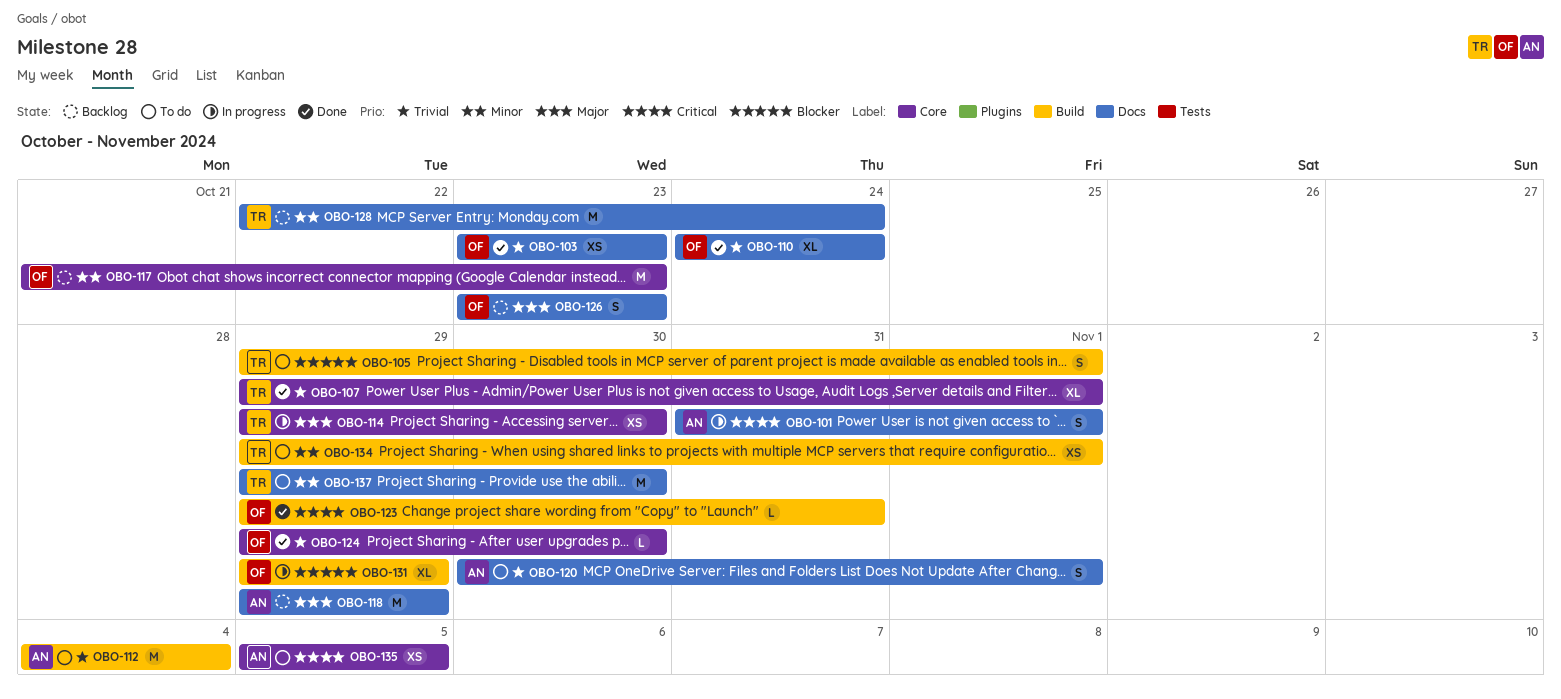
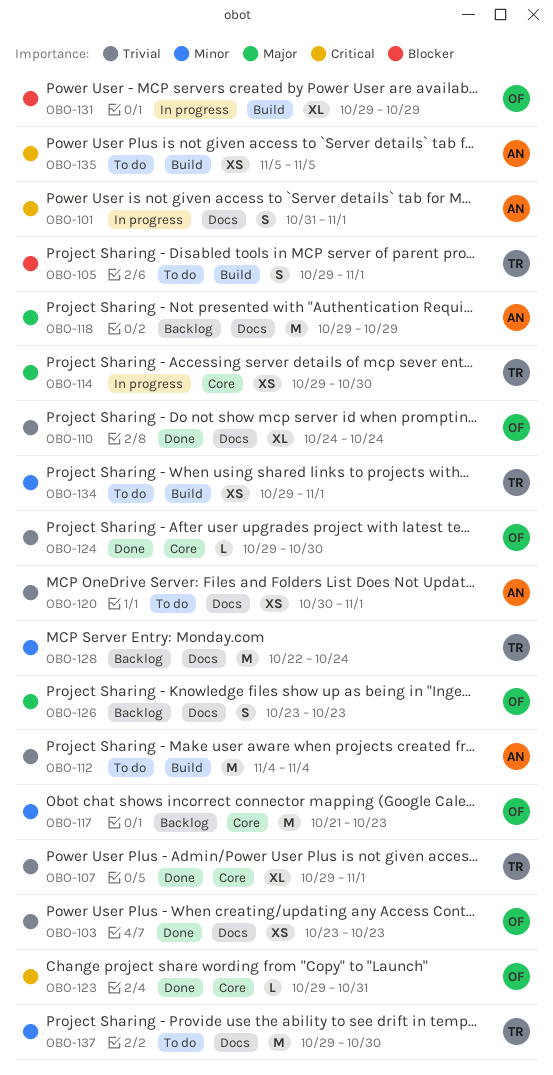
OBO-120, estimate: S -> XS
OBO-123, label: Build -> Core
OBO-135, label: Core -> Build

